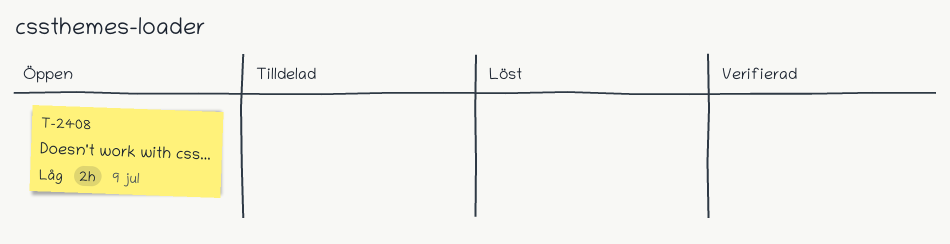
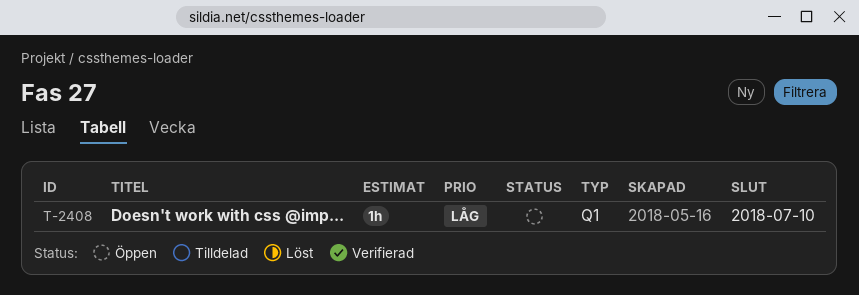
T-2408, estimate: 2h -> 1h
T-2408, due: Jul 9 -> Jul 10

